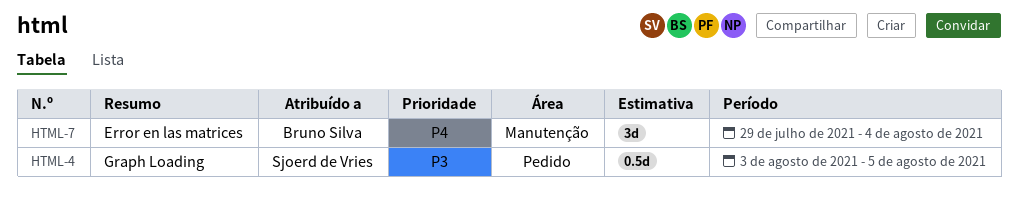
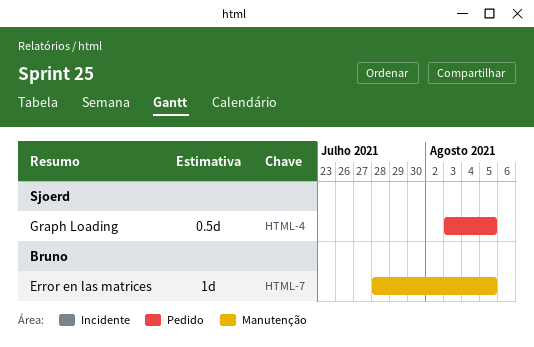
HTML-7, estimate: 3d -> 1d
HTML-7, start: Jul 29 -> Jul 28
HTML-7, due: Aug 4 -> Aug 5

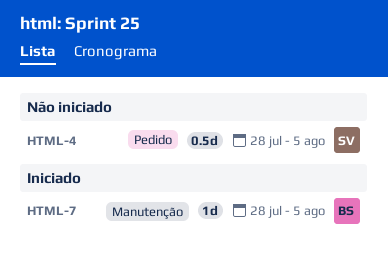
HTML-4, start: Aug 3 -> Jul 28

